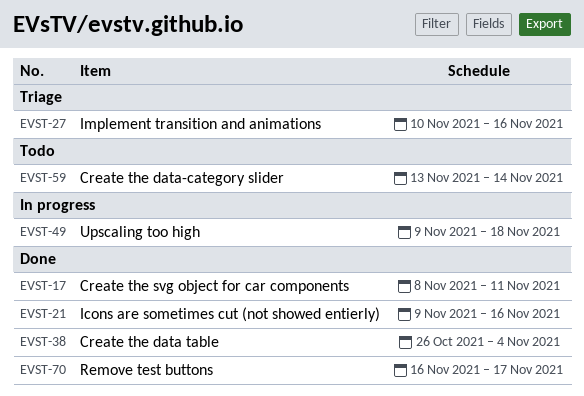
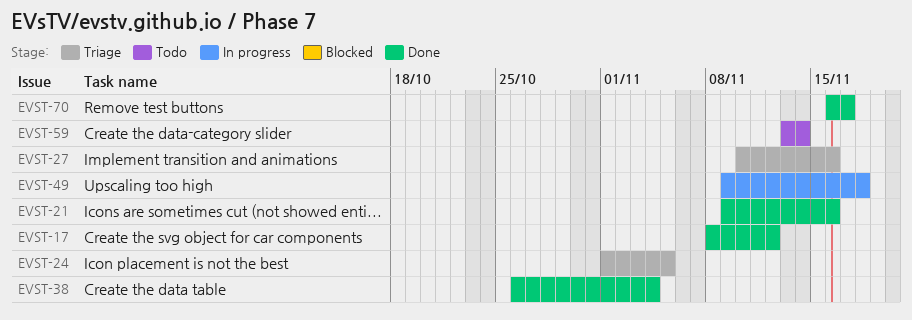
EVST-17, due: Nov 11 -> Nov 12
EVST-24: none -> present

